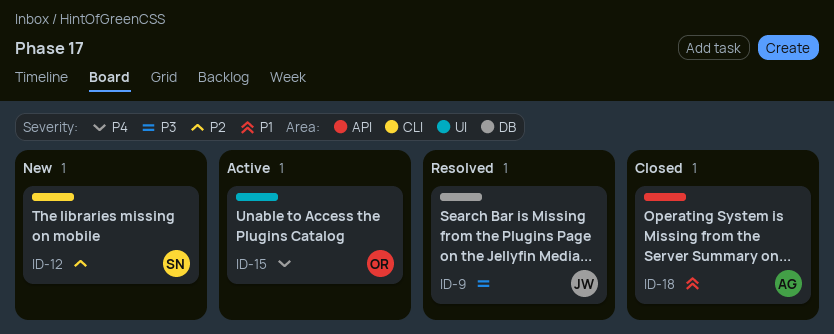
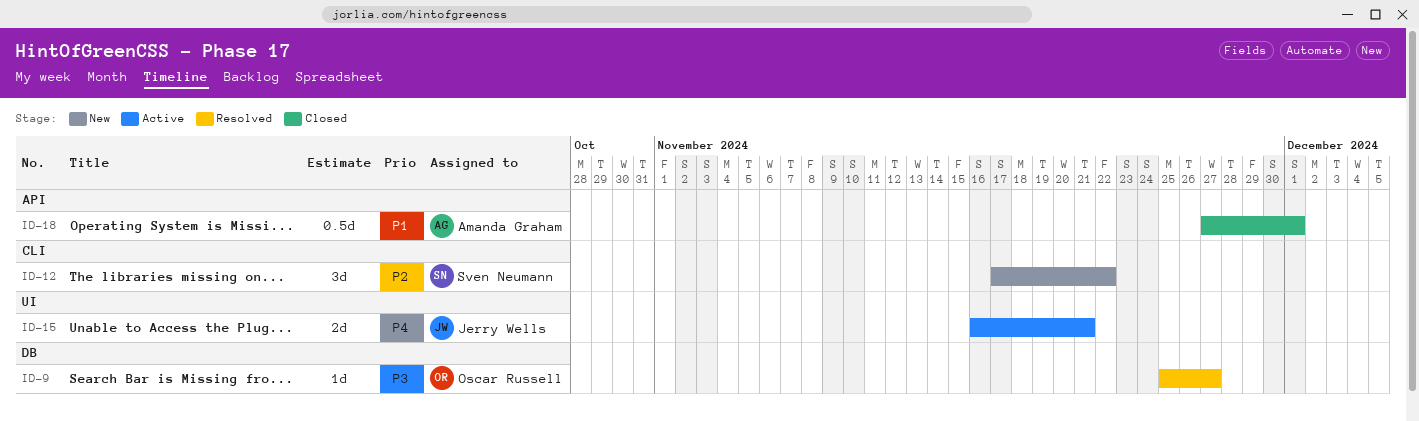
ID-9, owner: Jerry Wells -> Oscar Russell
ID-15, owner: Oscar Russell -> Jerry Wells

